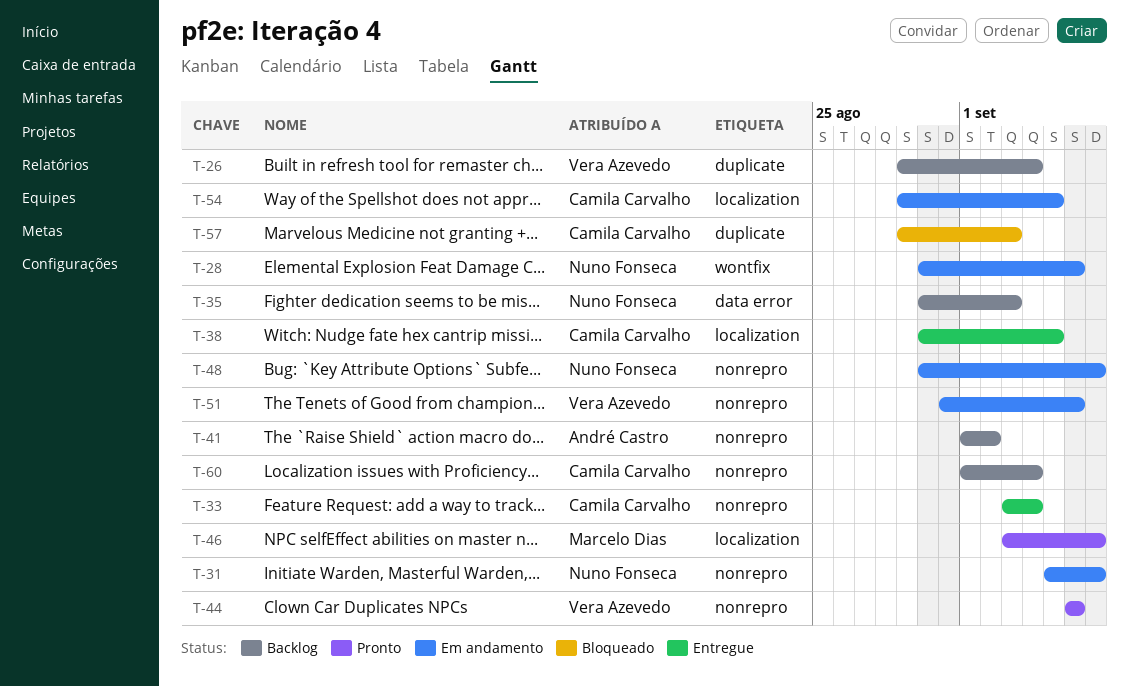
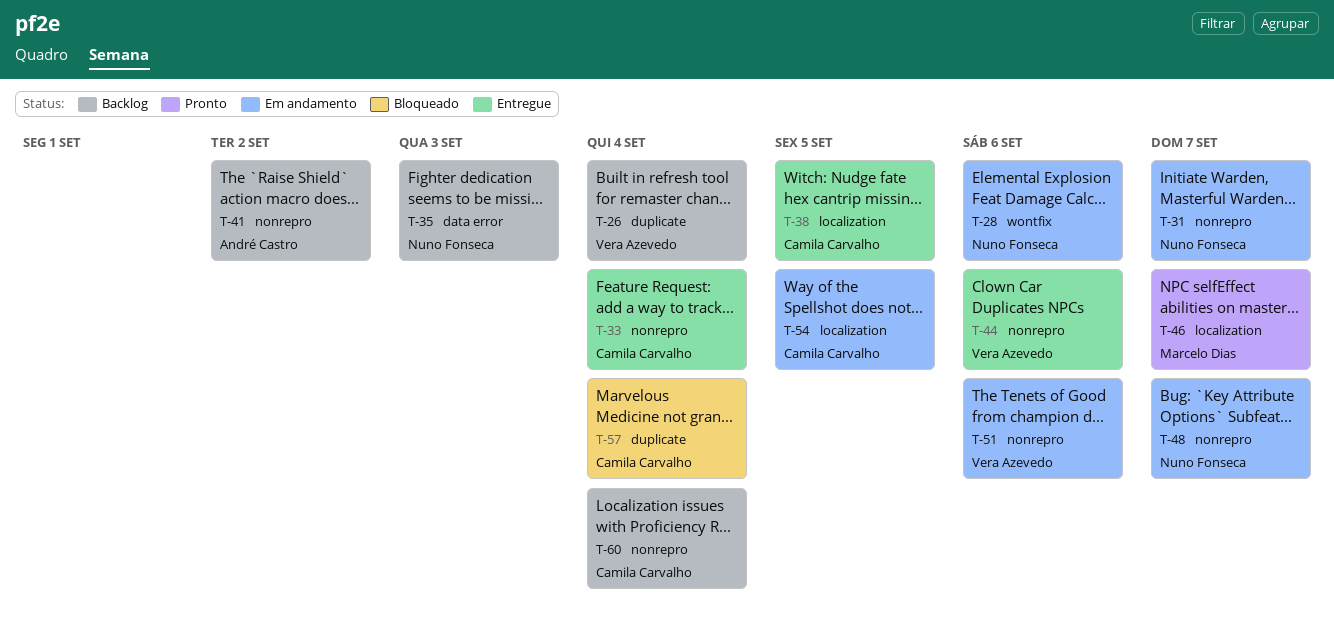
T-44, status: Pronto -> Entregue
T-57, due: Sep 3 -> Sep 4

